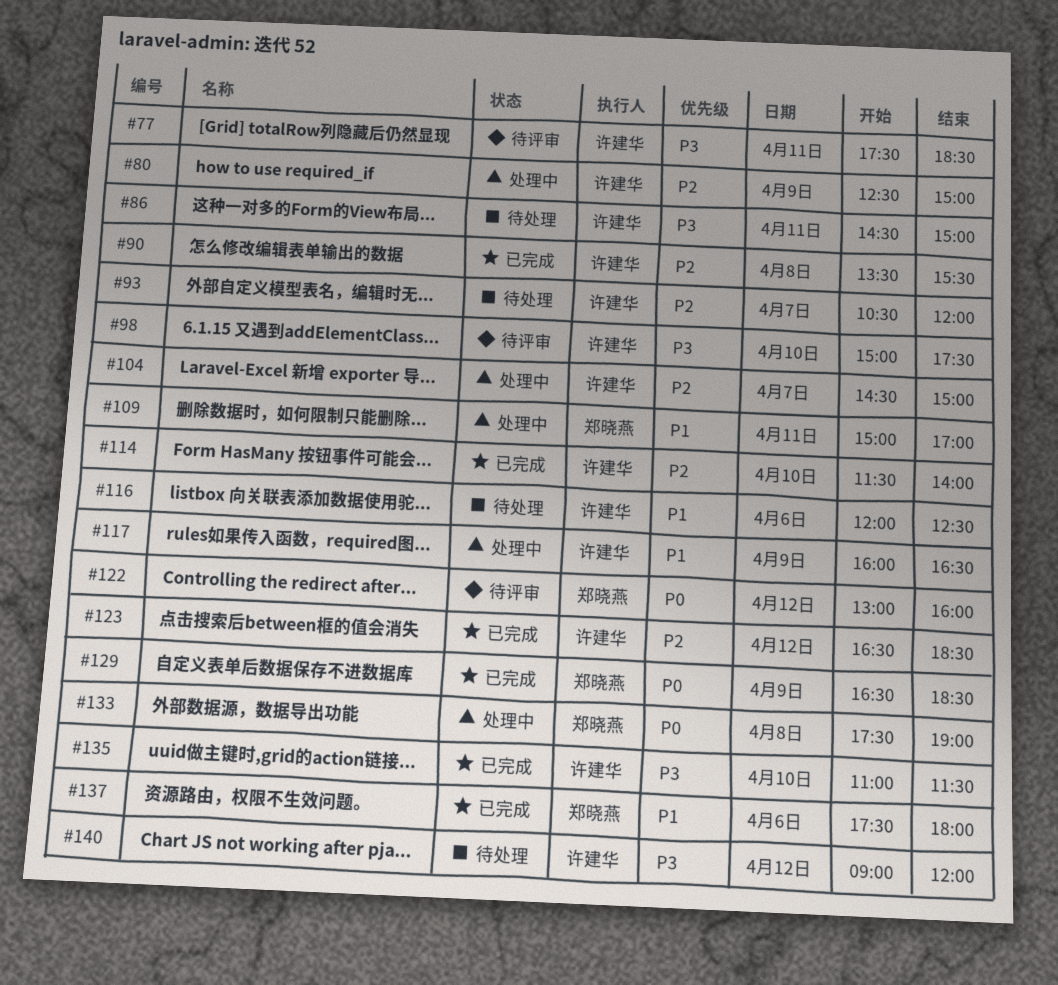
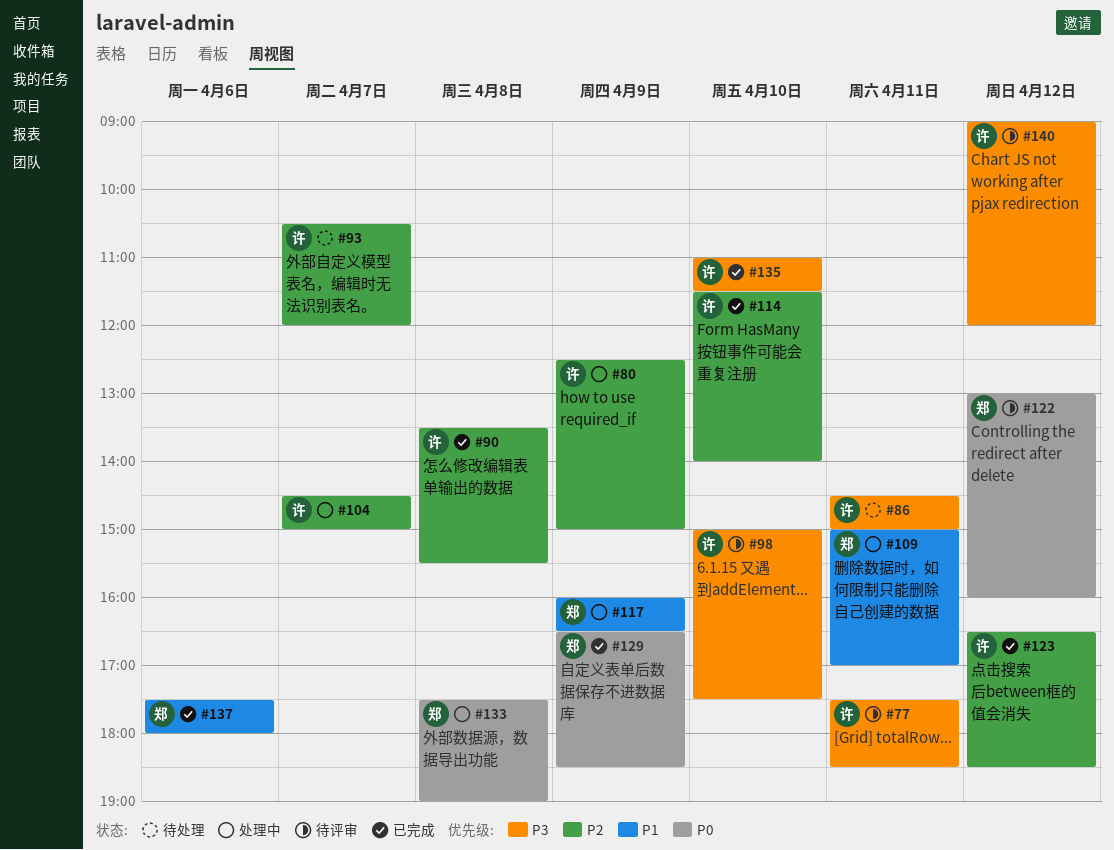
#116: present -> none
#117, owner: 许建华 -> 郑晓燕
#140, status: 待处理 -> 待评审

